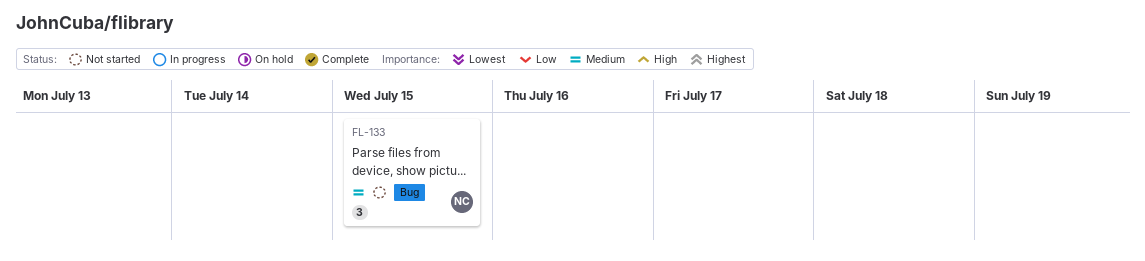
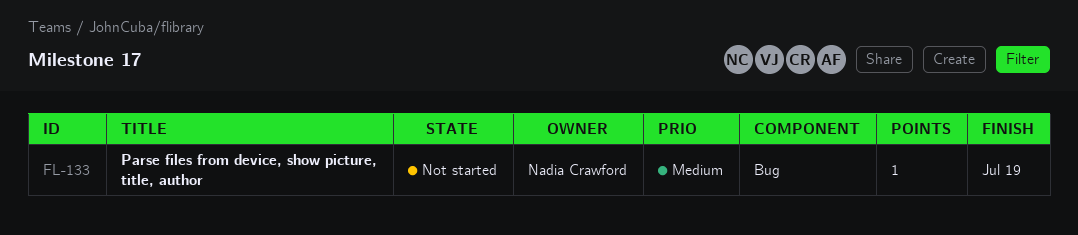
FL-133, estimate: 3 -> 1
FL-133, due: Jul 15 -> Jul 19

